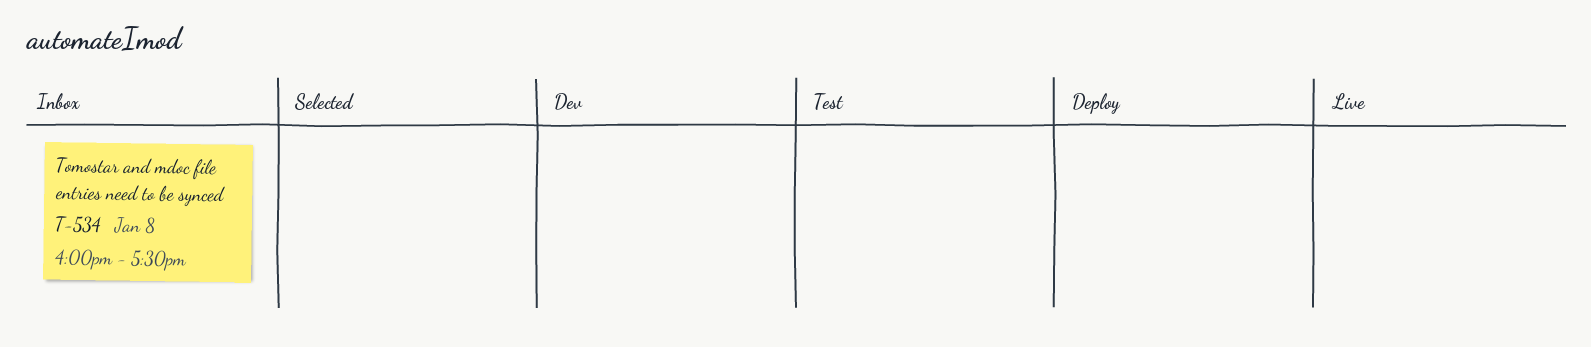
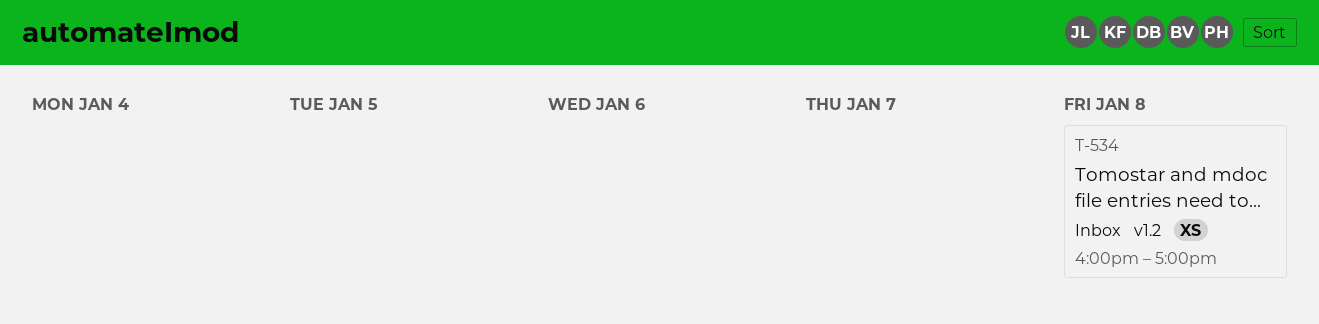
T-534, ends: 17:30 -> 17:00

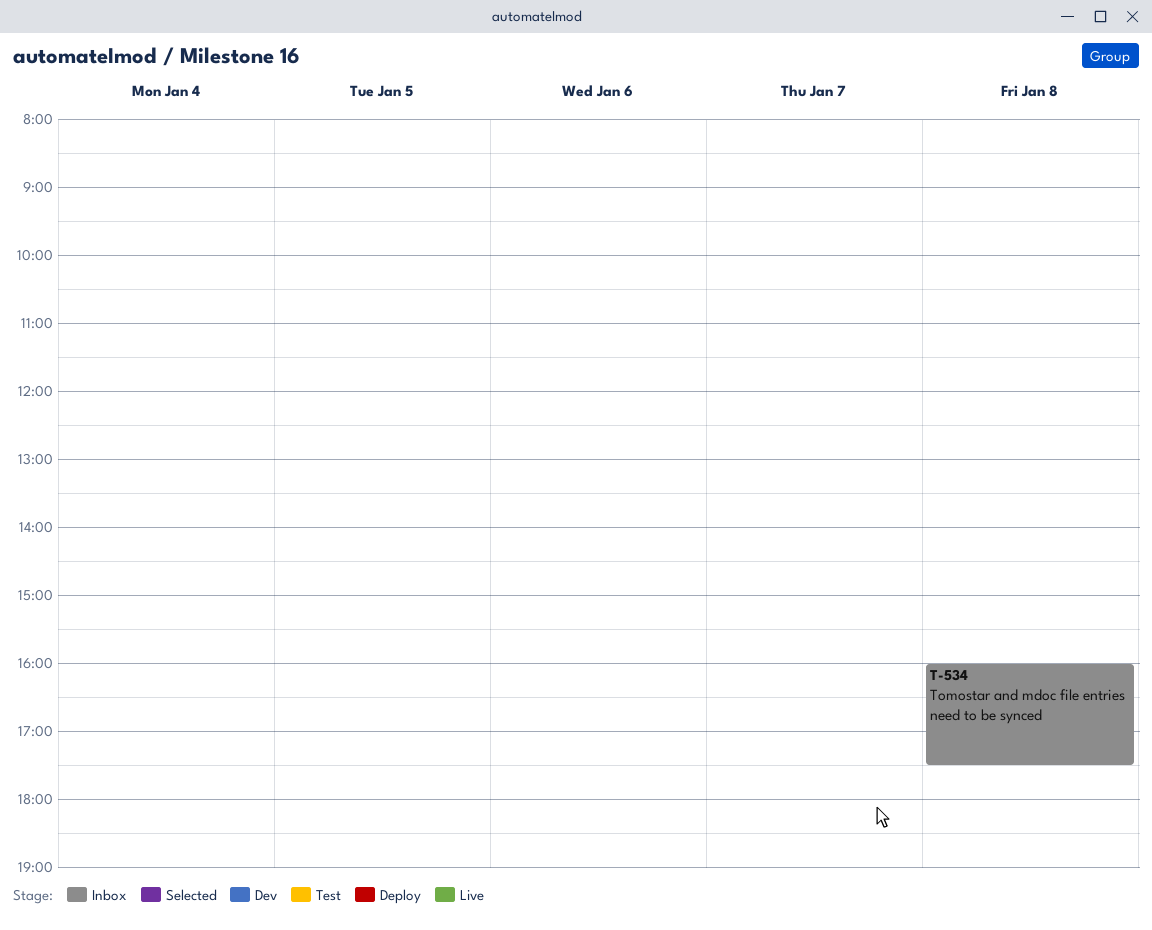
T-534, ends: 17:00 -> 17:30

